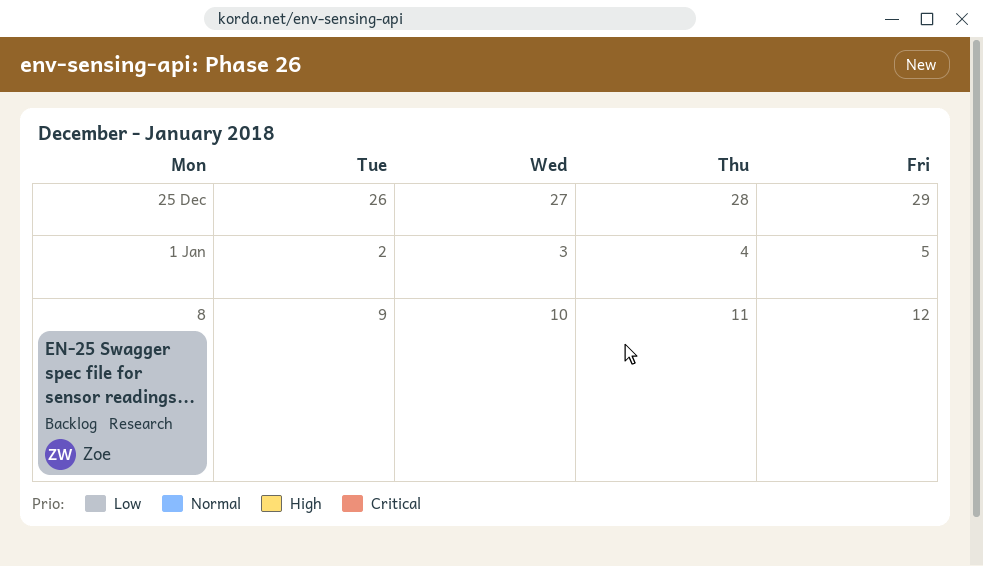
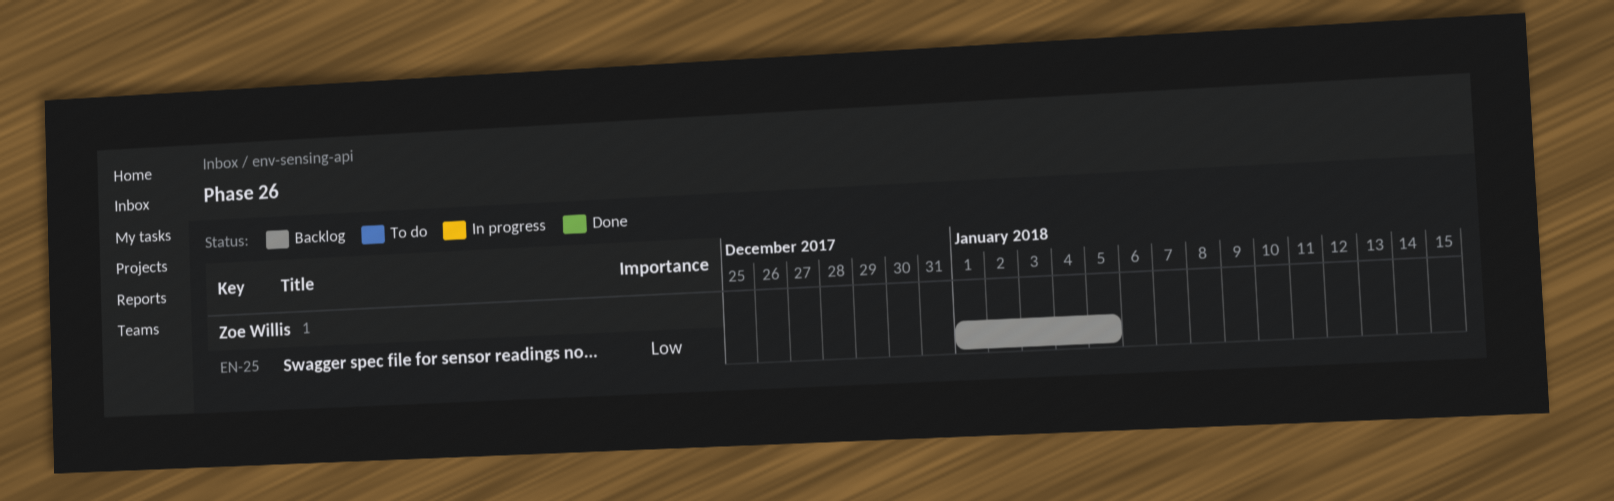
EN-25, due: Jan 8 -> Jan 5

